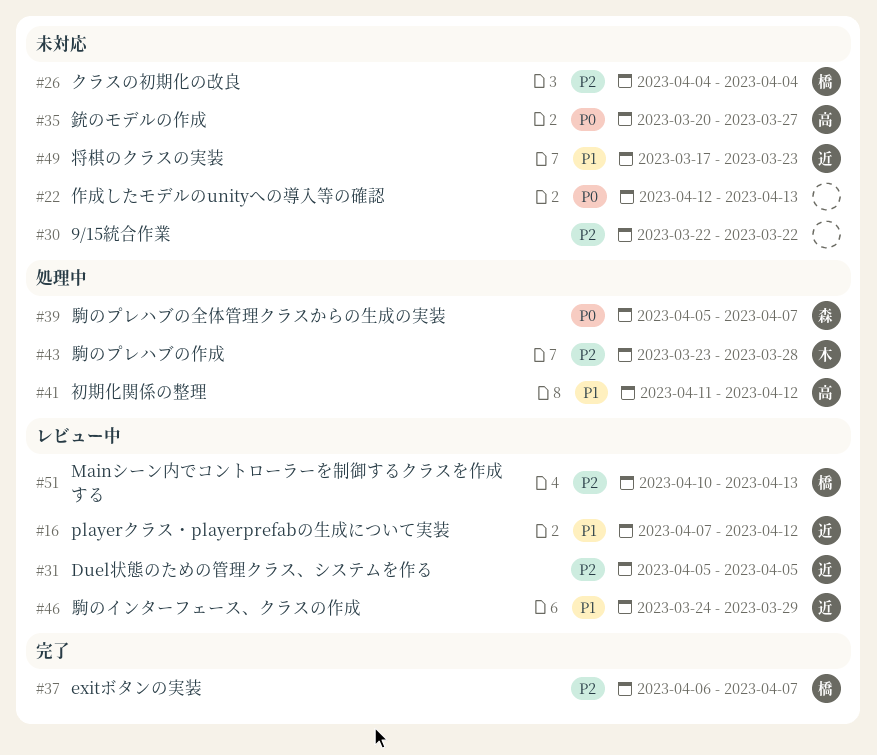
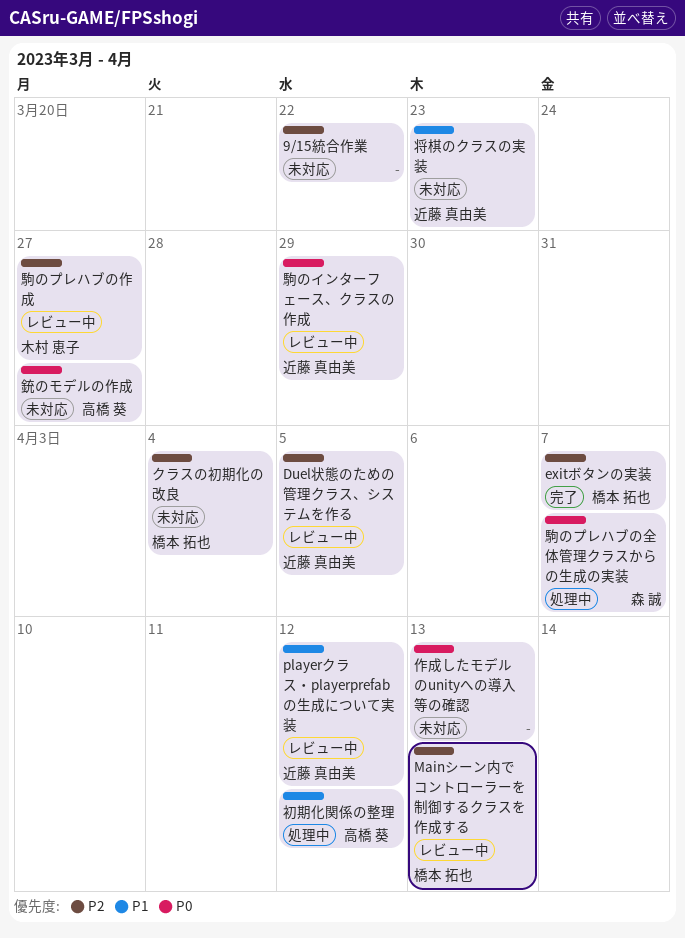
駒のインターフェース、クラスの作成, priority: P1 -> P0
駒のプレハブの作成, status: 処理中 -> レビュー中
駒のプレハブの作成, due: Mar 28 -> Mar 27

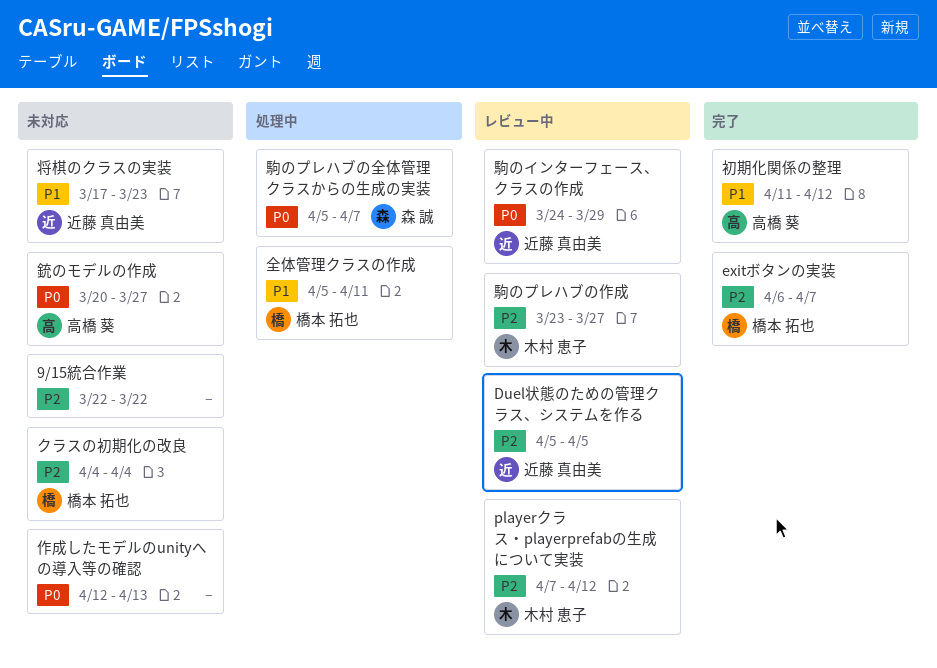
Mainシーン内でコントローラーを制御するクラスを作成する: present -> none
playerクラス・playerprefabの生成について実装, owner: 近藤 真由美 -> 木村 恵子
playerクラス・playerprefabの生成について実装, priority: P1 -> P2
全体管理クラスの作成: none -> present
初期化関係の整理, status: 処理中 -> 完了

